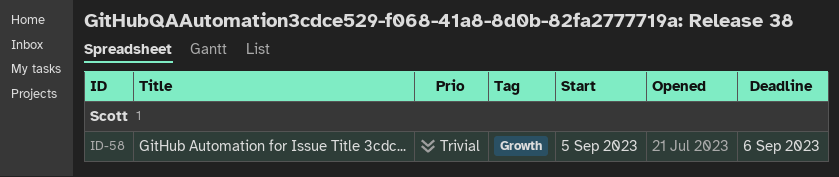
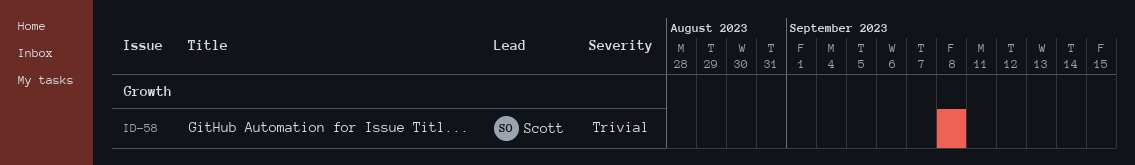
ID-58, start: Sep 5 -> Sep 8
ID-58, due: Sep 6 -> Sep 8

